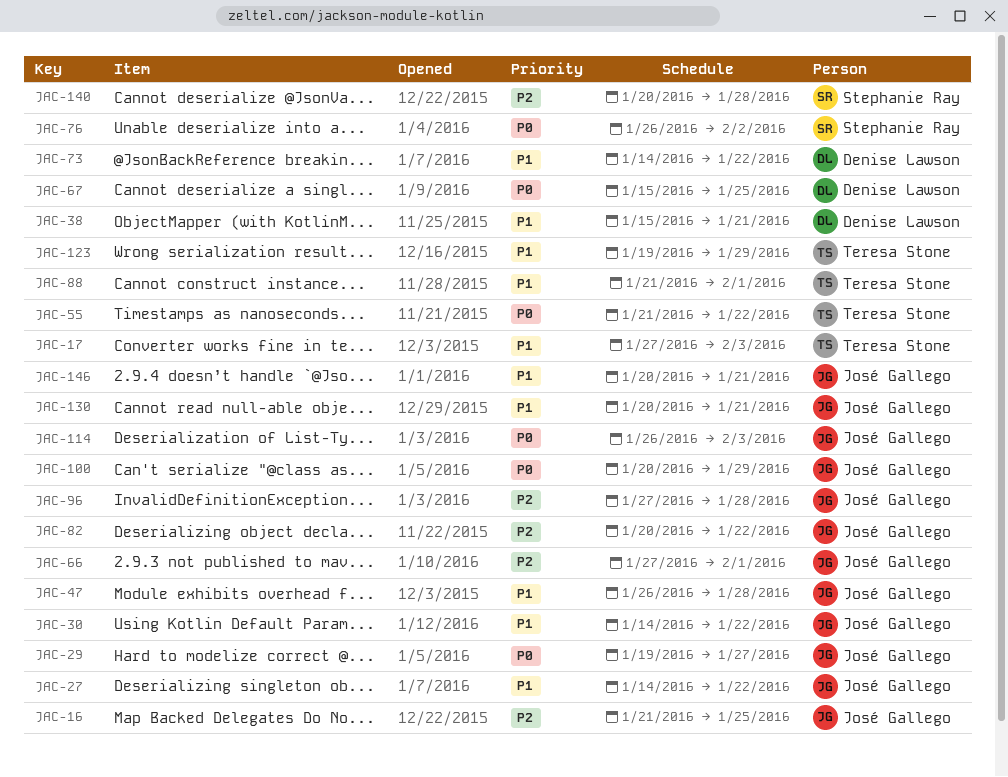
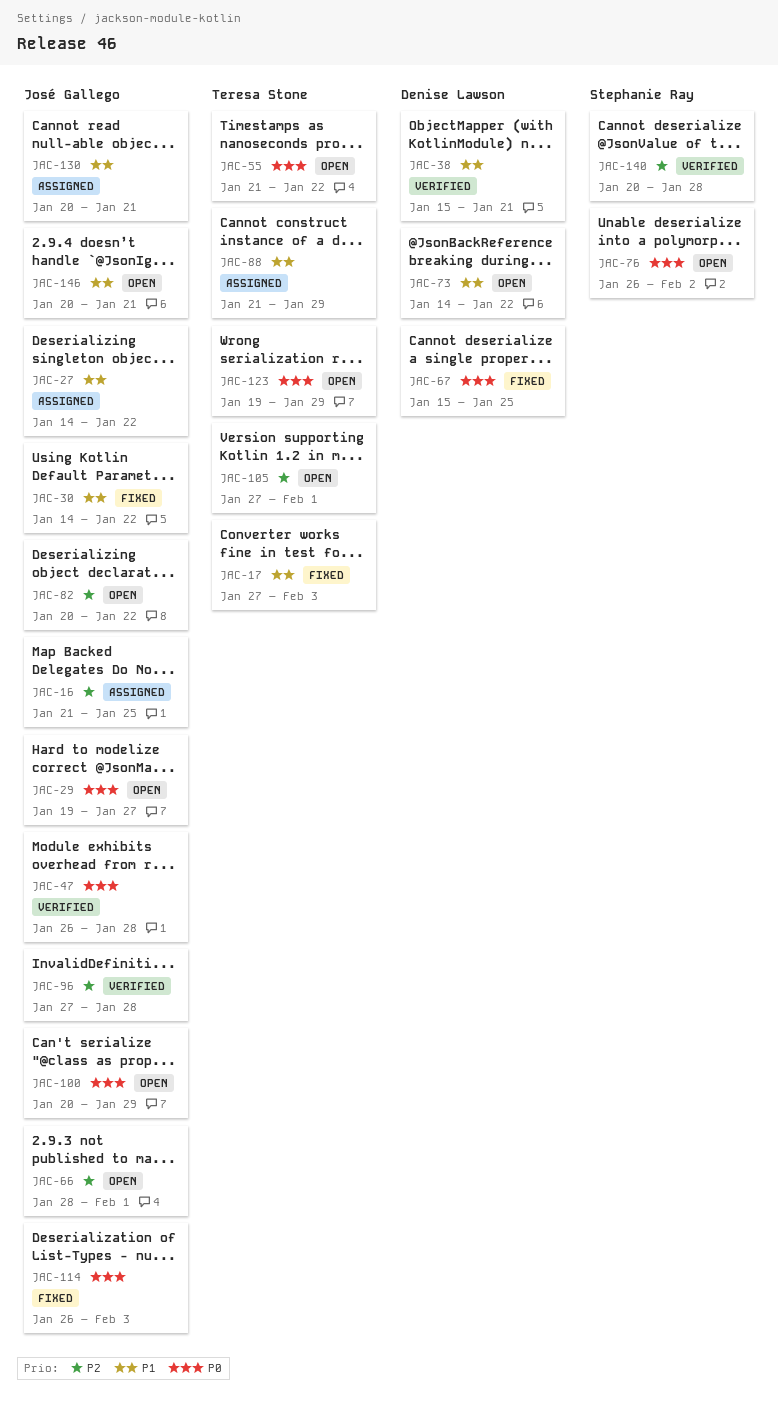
JAC-47, priority: P1 -> P0
JAC-66, start: Jan 27 -> Jan 28
JAC-88, due: Feb 1 -> Jan 29
JAC-105: none -> present
JAC-123, priority: P1 -> P0

